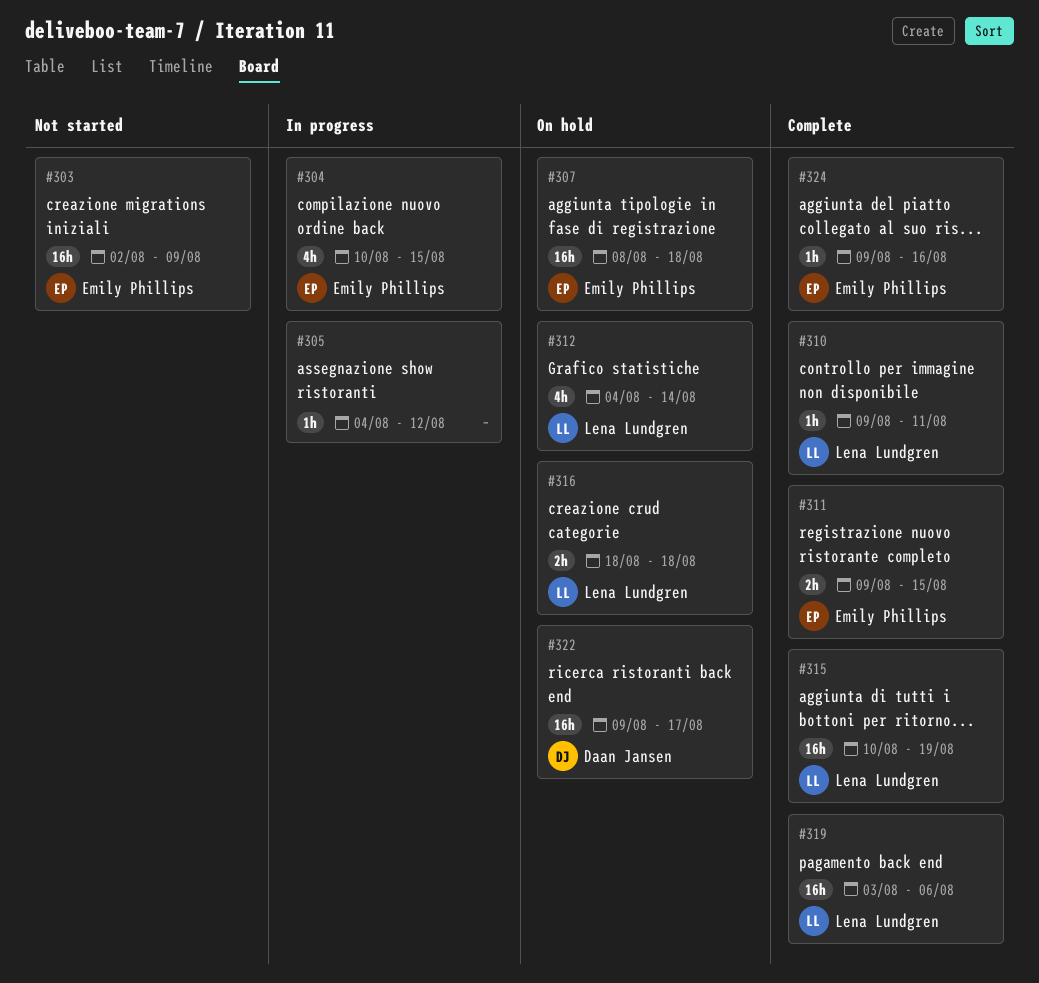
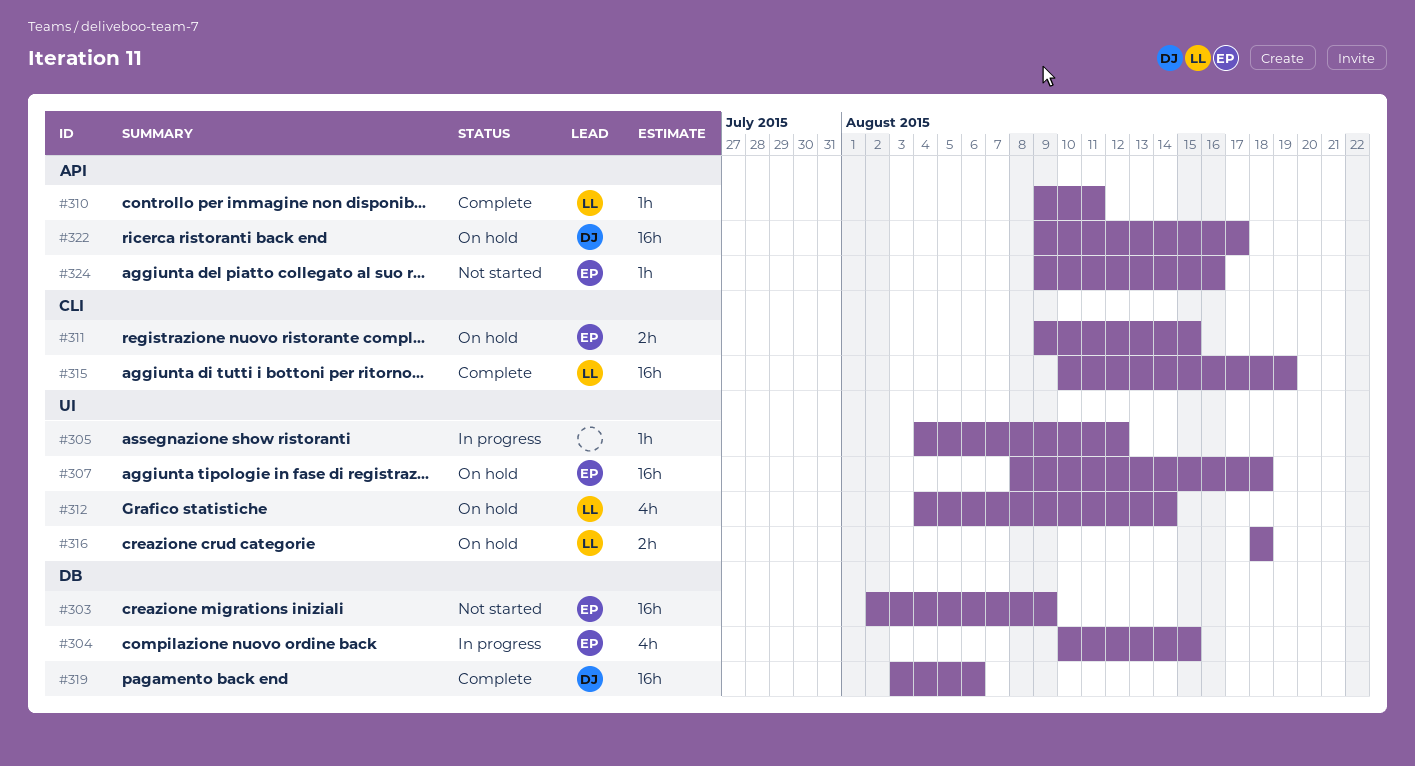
#311, status: Complete -> On hold
#319, owner: Lena Lundgren -> Daan Jansen
#324, status: Complete -> Not started

